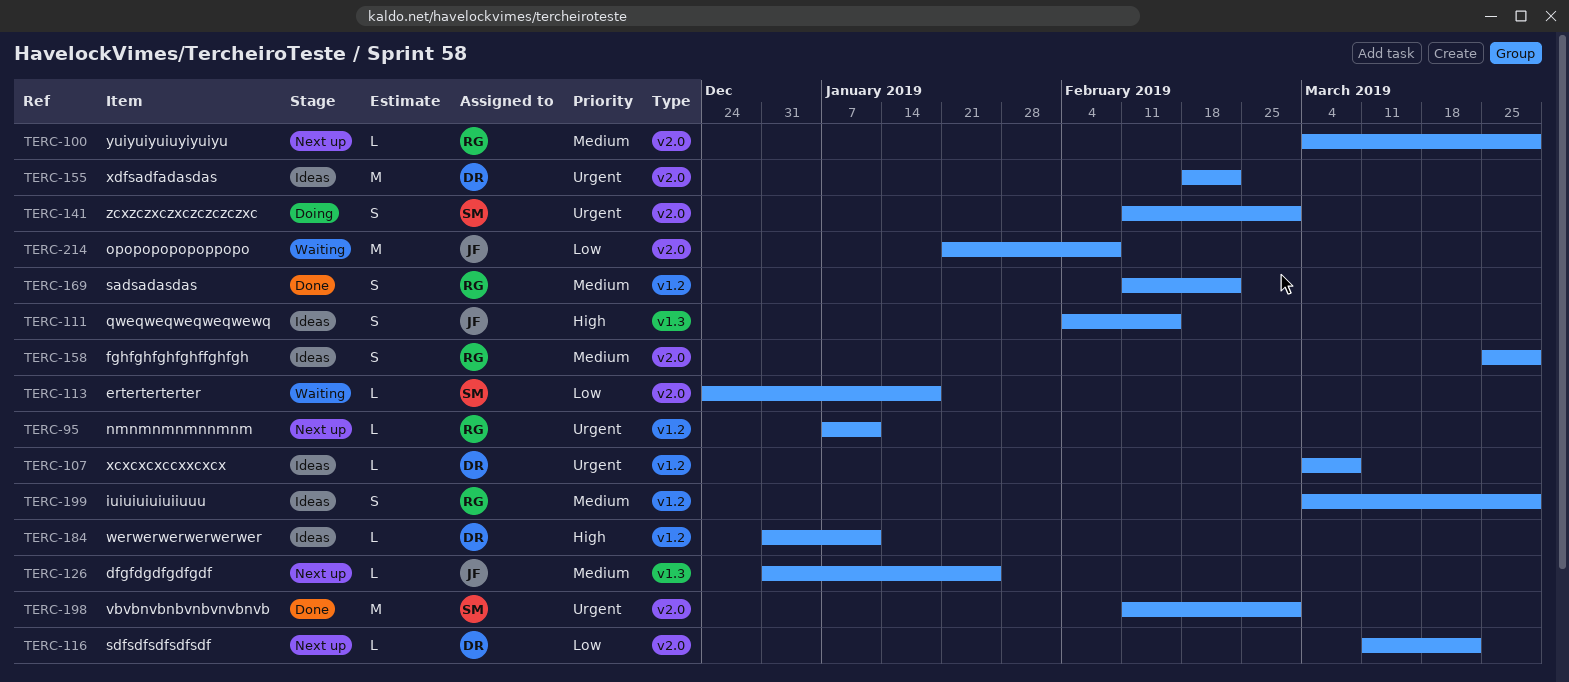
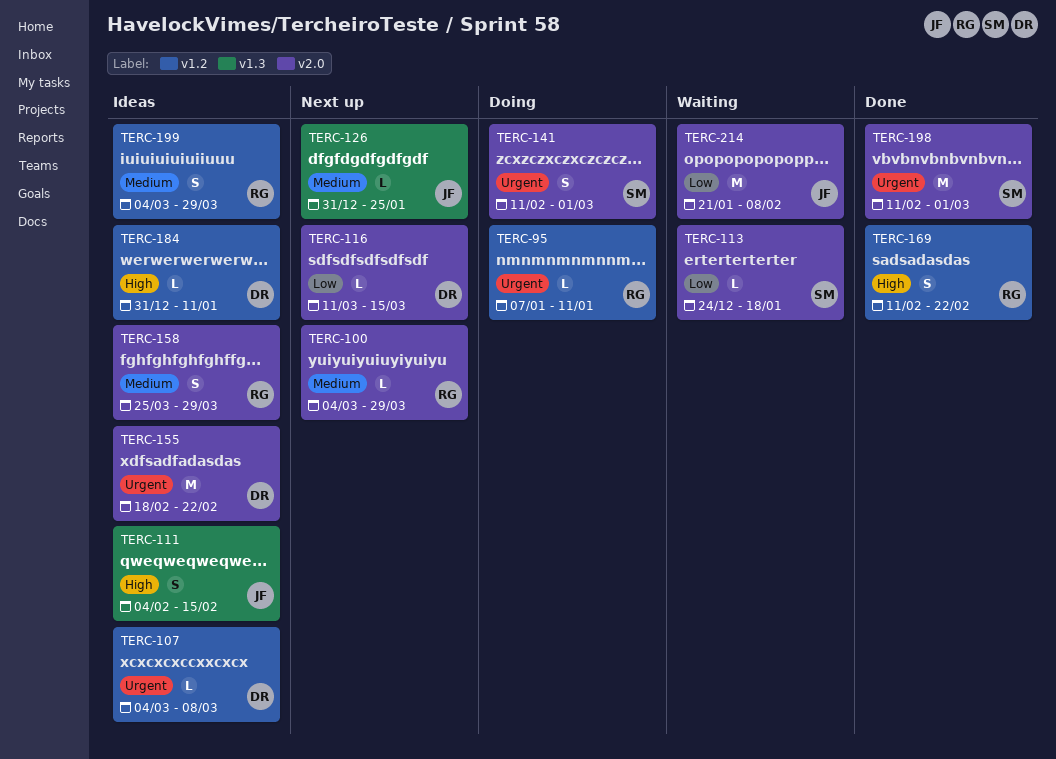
TERC-95, status: Next up -> Doing
TERC-116, due: Mar 22 -> Mar 15
TERC-169, priority: Medium -> High

